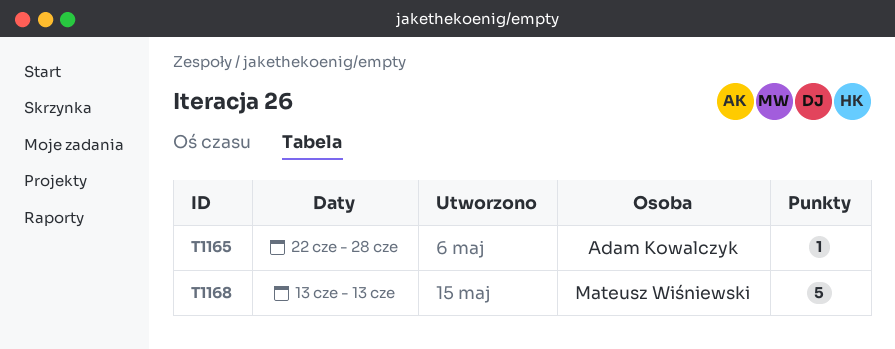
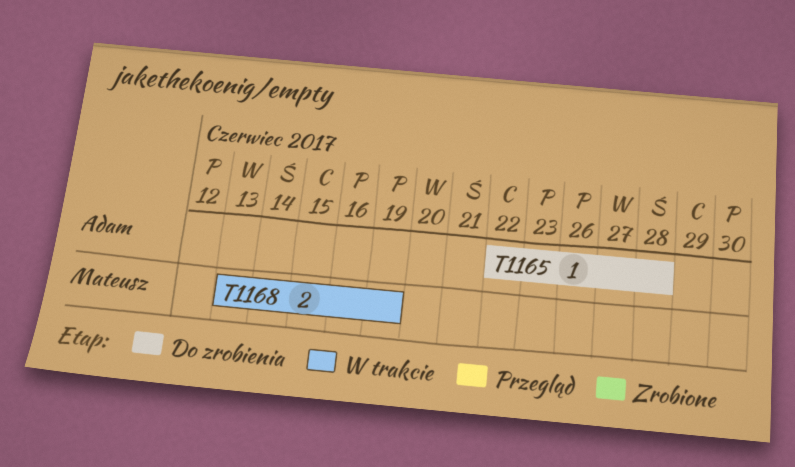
T1168, estimate: 5 -> 2
T1168, due: Jun 13 -> Jun 19

